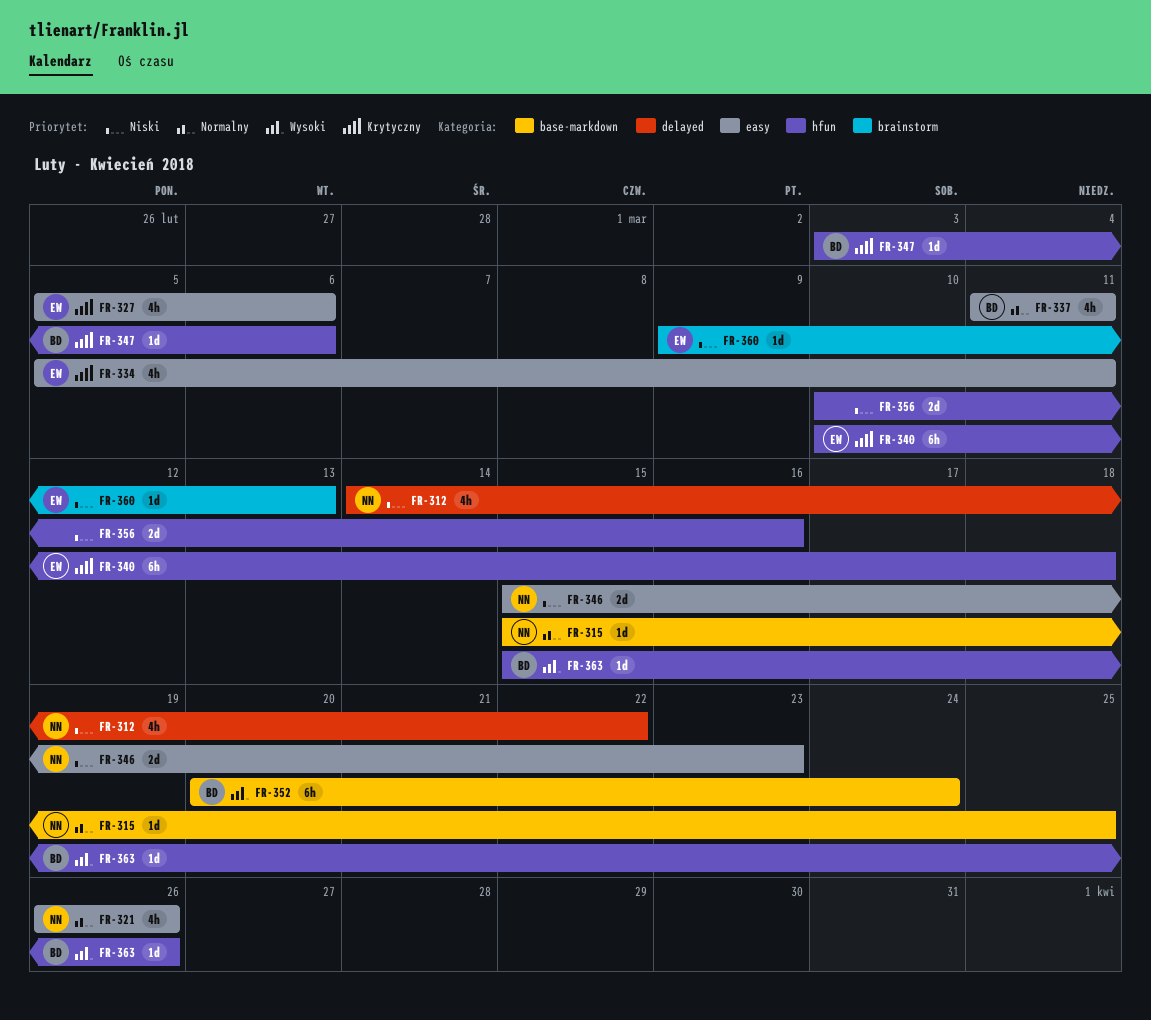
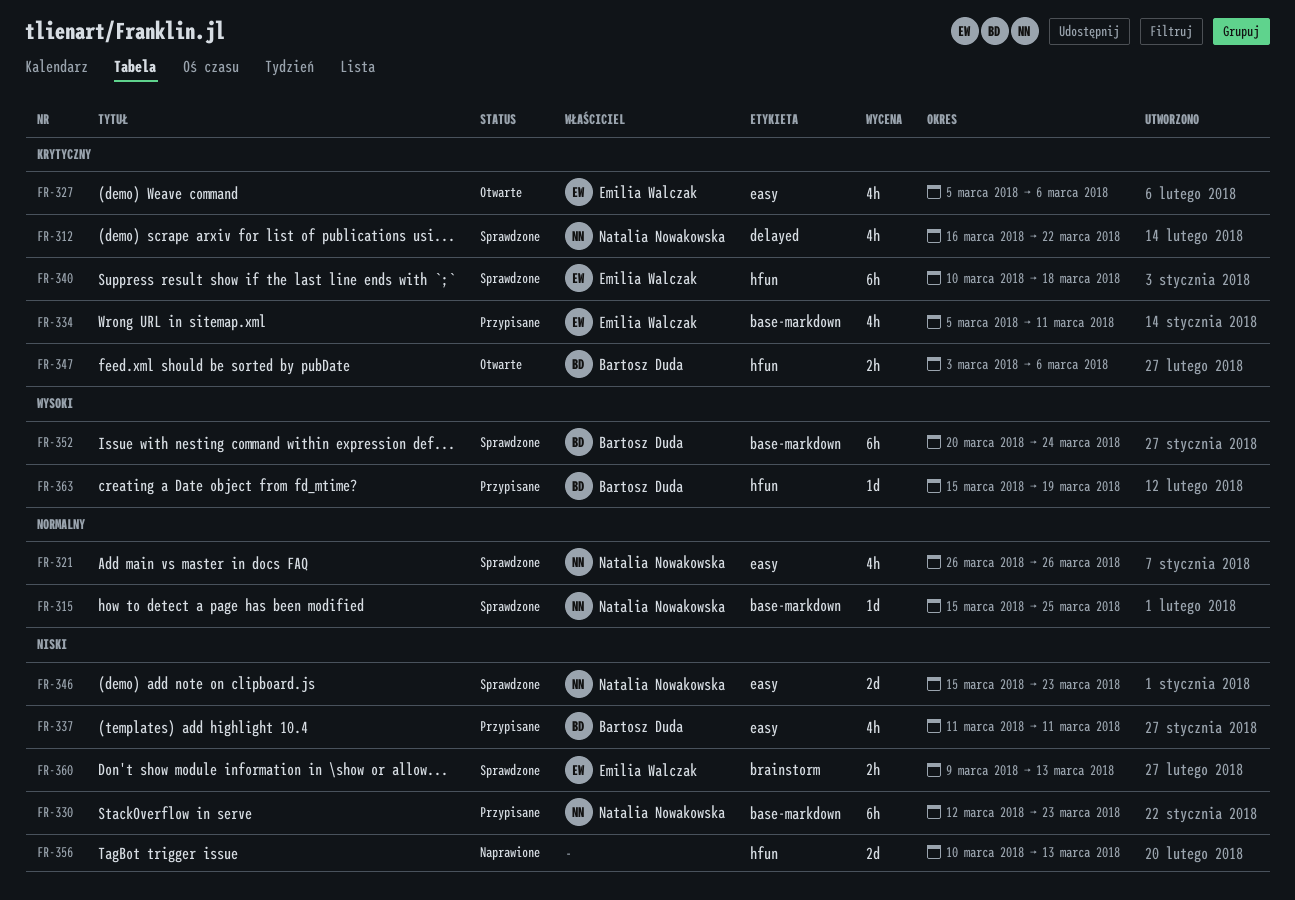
FR-312, priority: Niski -> Krytyczny
FR-312, start: Mar 14 -> Mar 16
FR-330: none -> present
FR-334, label: easy -> base-markdown
FR-337, priority: Normalny -> Niski
FR-347, estimate: 1d -> 2h
FR-356, due: Mar 16 -> Mar 13
FR-360, estimate: 1d -> 2h
FR-363, due: Mar 26 -> Mar 19

